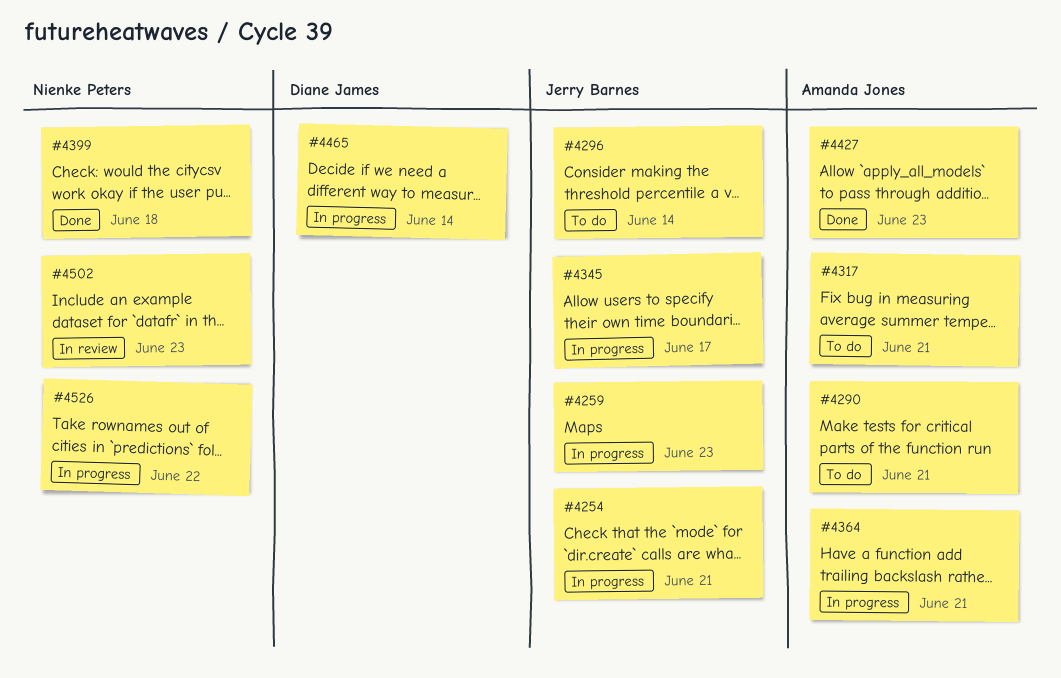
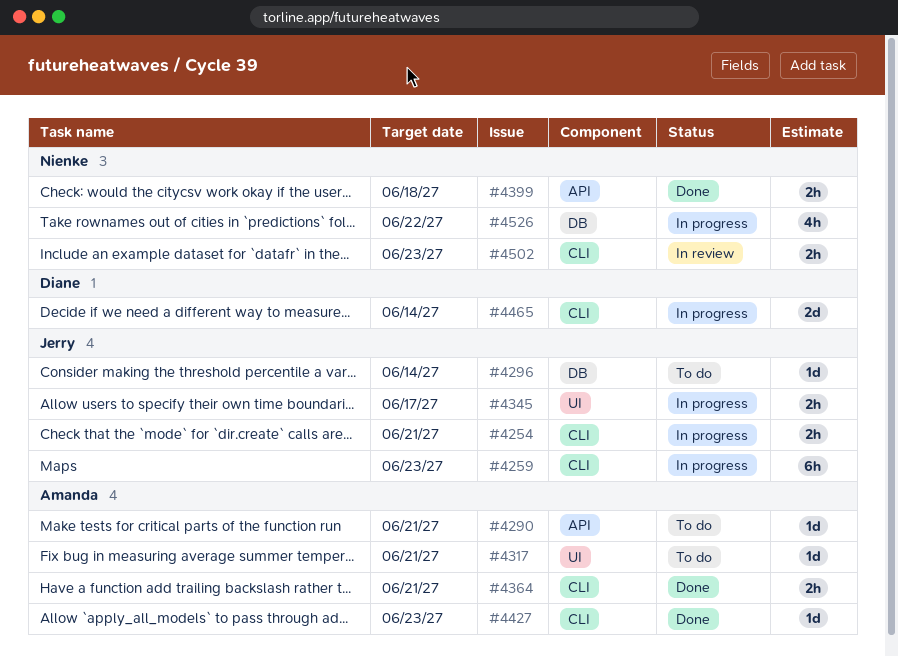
#4364, status: In progress -> Done

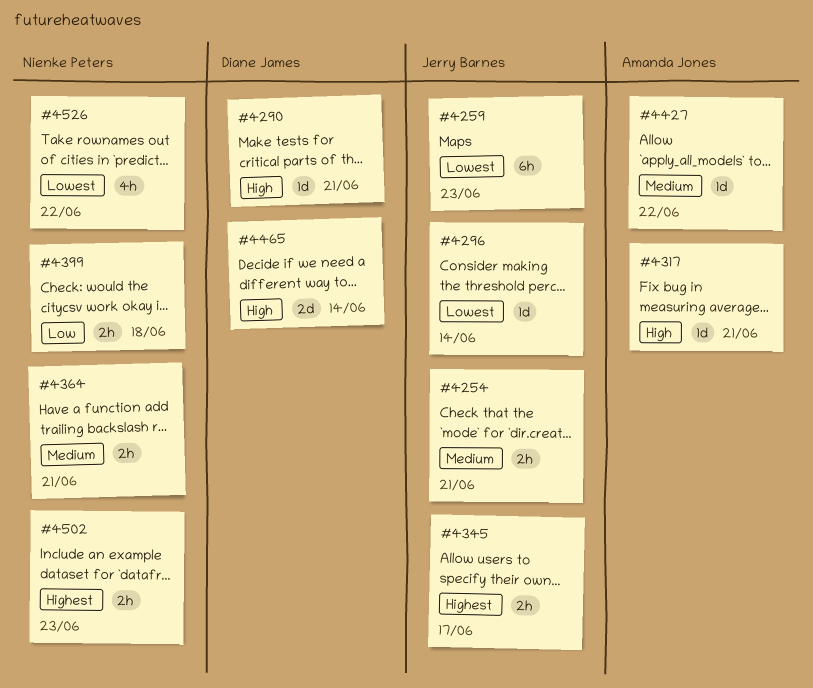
#4290, owner: Amanda Jones -> Diane James
#4364, owner: Amanda Jones -> Nienke Peters
#4427, due: Jun 23 -> Jun 22

